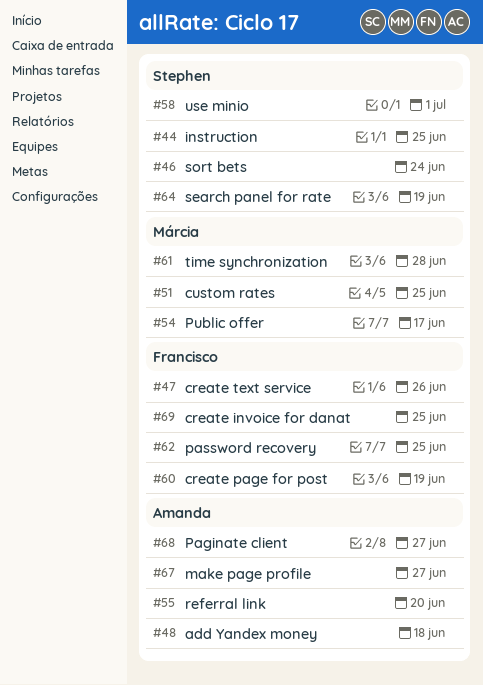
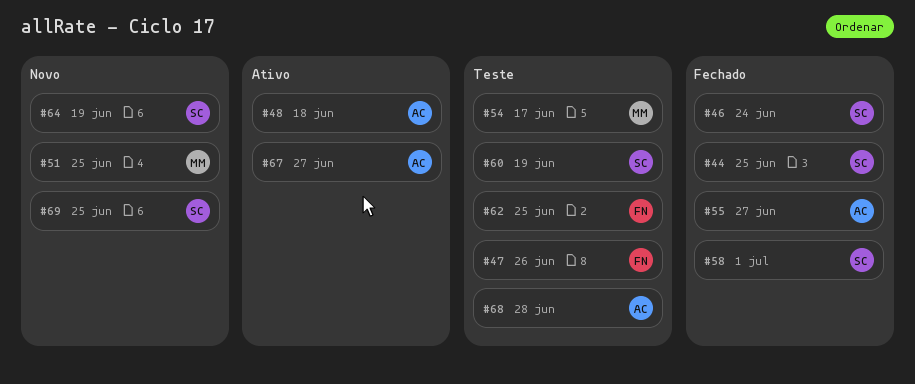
#55, due: Jun 20 -> Jun 27
#60, owner: Francisco -> Stephen
#61: present -> none
#68, due: Jun 27 -> Jun 28
#69, owner: Francisco -> Stephen

